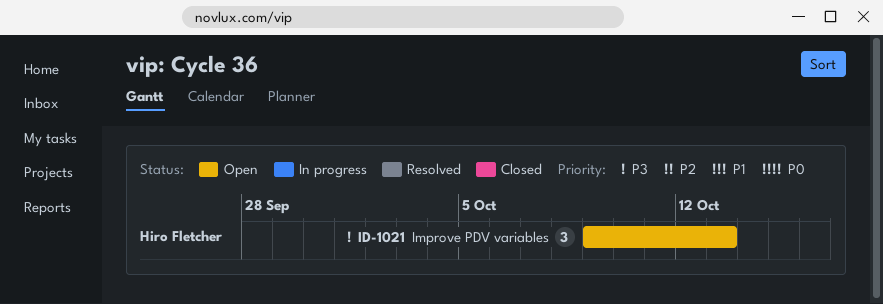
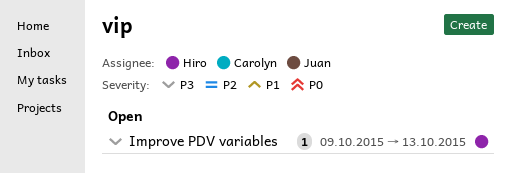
Improve PDV variables, estimate: 3 -> 1

